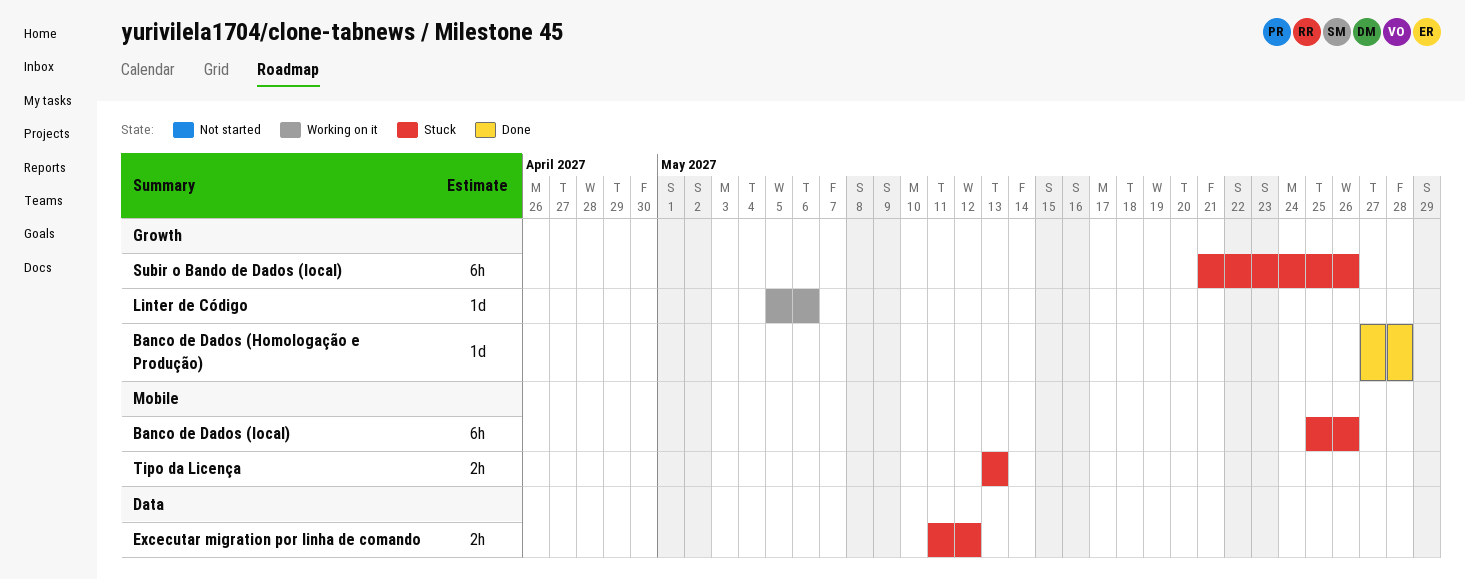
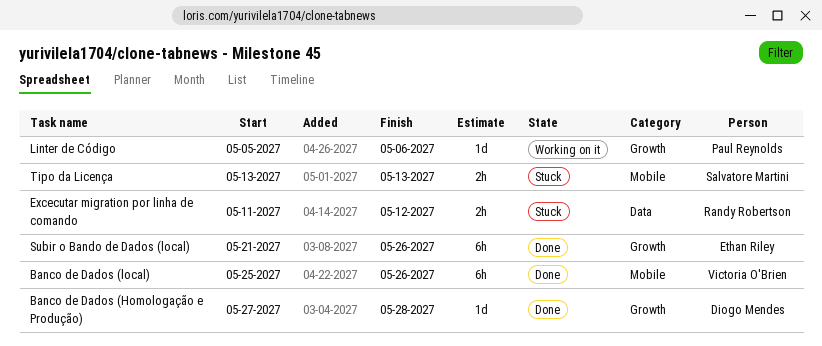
Banco de Dados (local), status: Stuck -> Done
Subir o Bando de Dados (local), status: Stuck -> Done

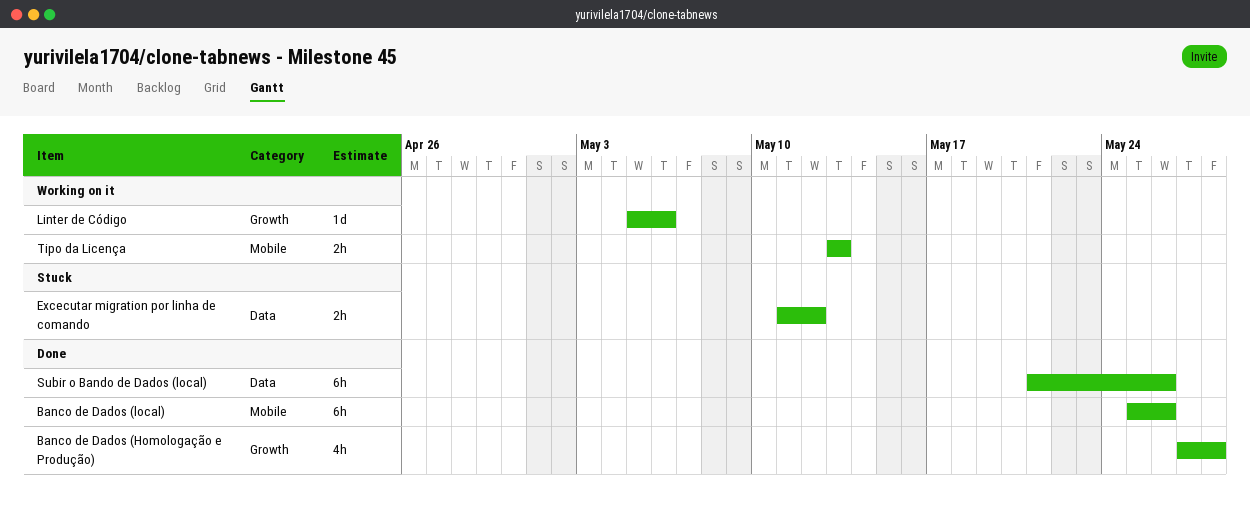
Banco de Dados (Homologação e Produção), estimate: 1d -> 4h
Subir o Bando de Dados (local), label: Growth -> Data
Tipo da Licença, status: Stuck -> Working on it

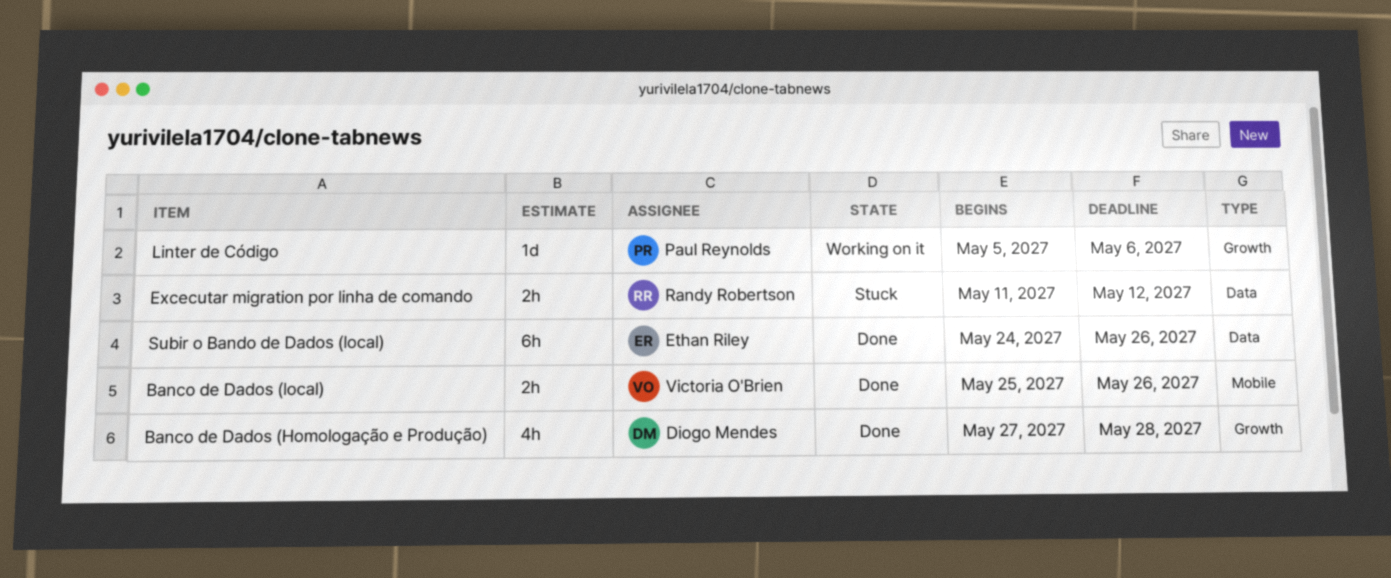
Banco de Dados (local), estimate: 6h -> 2h
Subir o Bando de Dados (local), start: May 21 -> May 24
Tipo da Licença: present -> none

